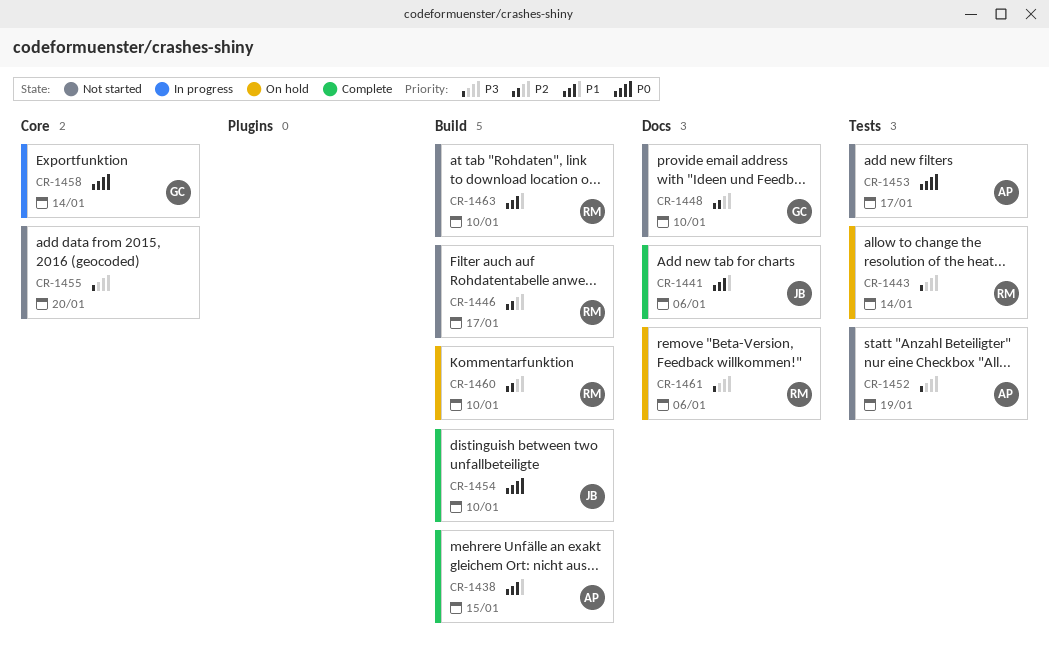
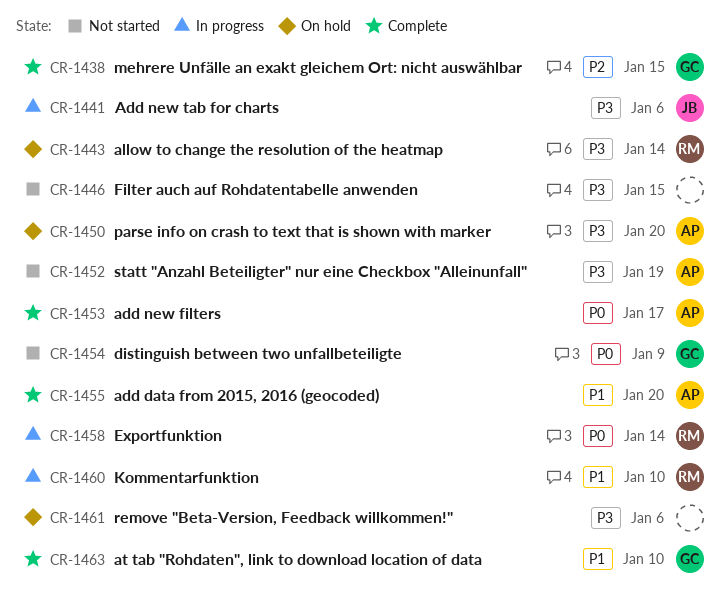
CR-1438, owner: AP -> GC
CR-1438, priority: P1 -> P2
CR-1441, status: Complete -> In progress
CR-1441, priority: P1 -> P3
CR-1446, owner: RM -> none
CR-1446, priority: P2 -> P3
CR-1446, due: Jan 17 -> Jan 15
CR-1448: present -> none
CR-1450: none -> present
CR-1453, status: Not started -> Complete
CR-1454, status: Complete -> Not started
CR-1454, owner: JB -> GC
CR-1454, due: Jan 10 -> Jan 9
CR-1455, status: Not started -> Complete
CR-1455, owner: none -> AP
CR-1455, priority: P3 -> P1
CR-1458, owner: GC -> RM
CR-1460, status: On hold -> In progress
CR-1460, priority: P2 -> P1
CR-1461, owner: RM -> none
CR-1463, status: Not started -> Complete
CR-1463, owner: RM -> GC

